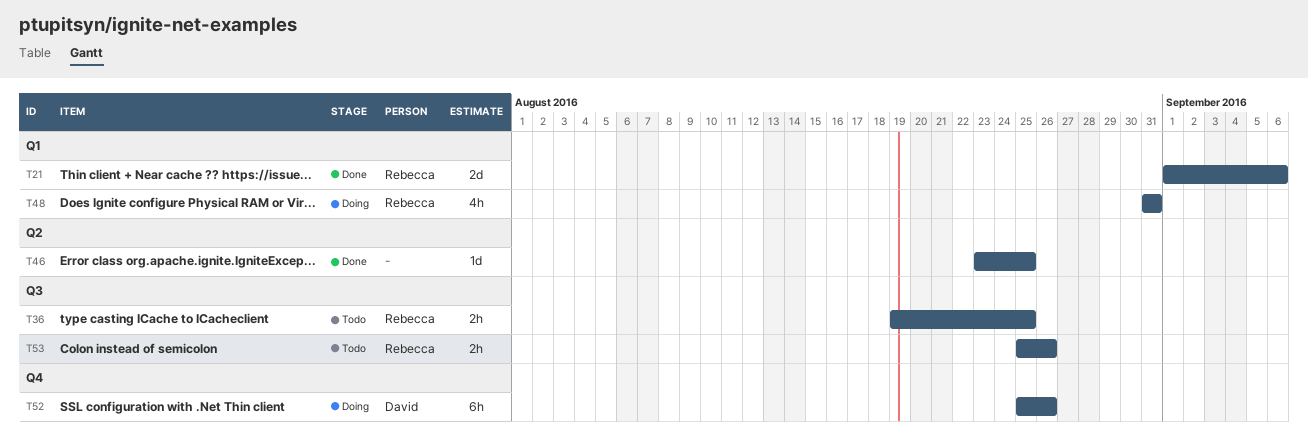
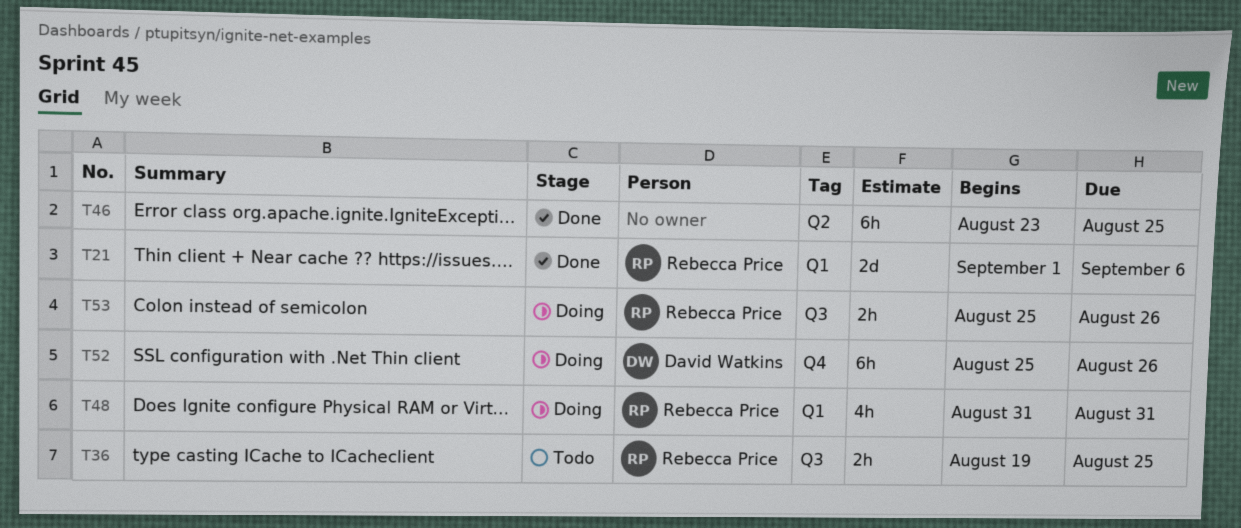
T46, estimate: 1d -> 6h
T53, status: Todo -> Doing

